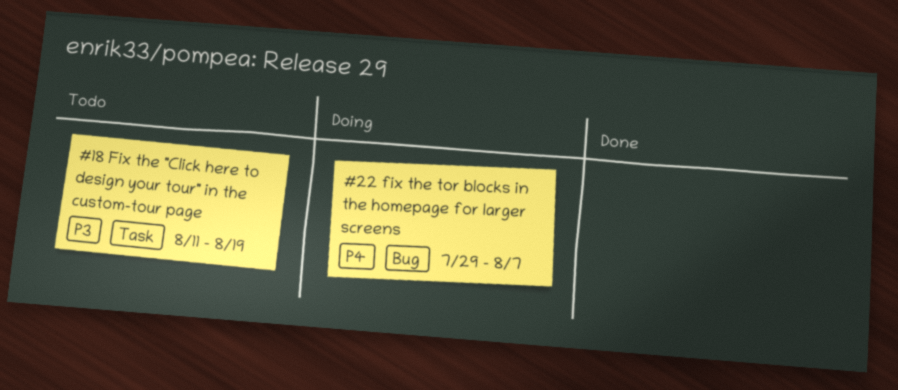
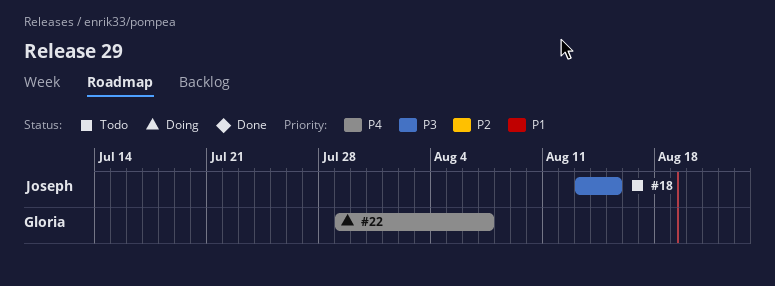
#18, start: Aug 11 -> Aug 13
#18, due: Aug 19 -> Aug 15

